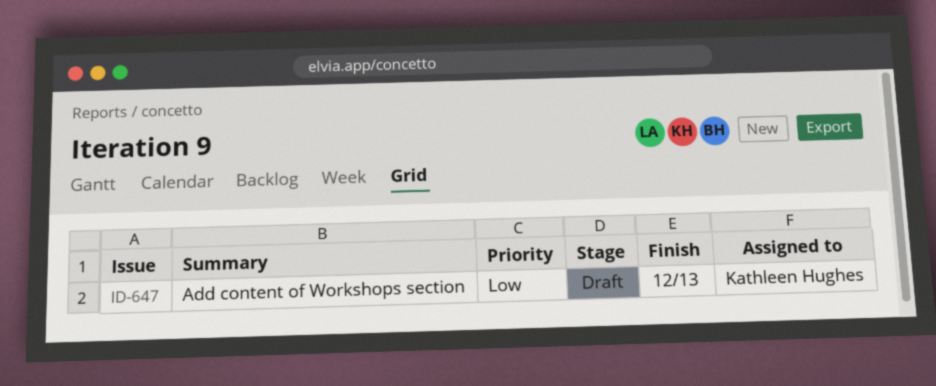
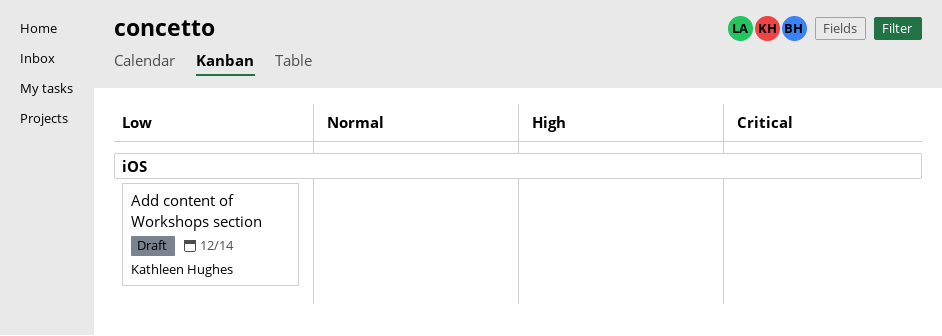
Add content of Workshops section, due: Dec 13 -> Dec 14

